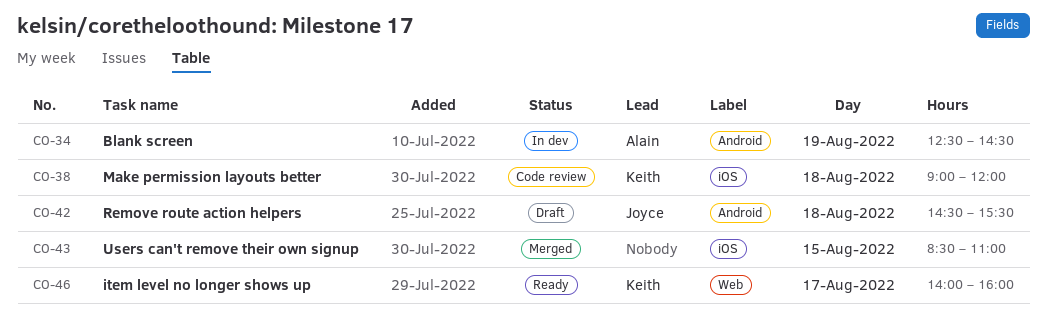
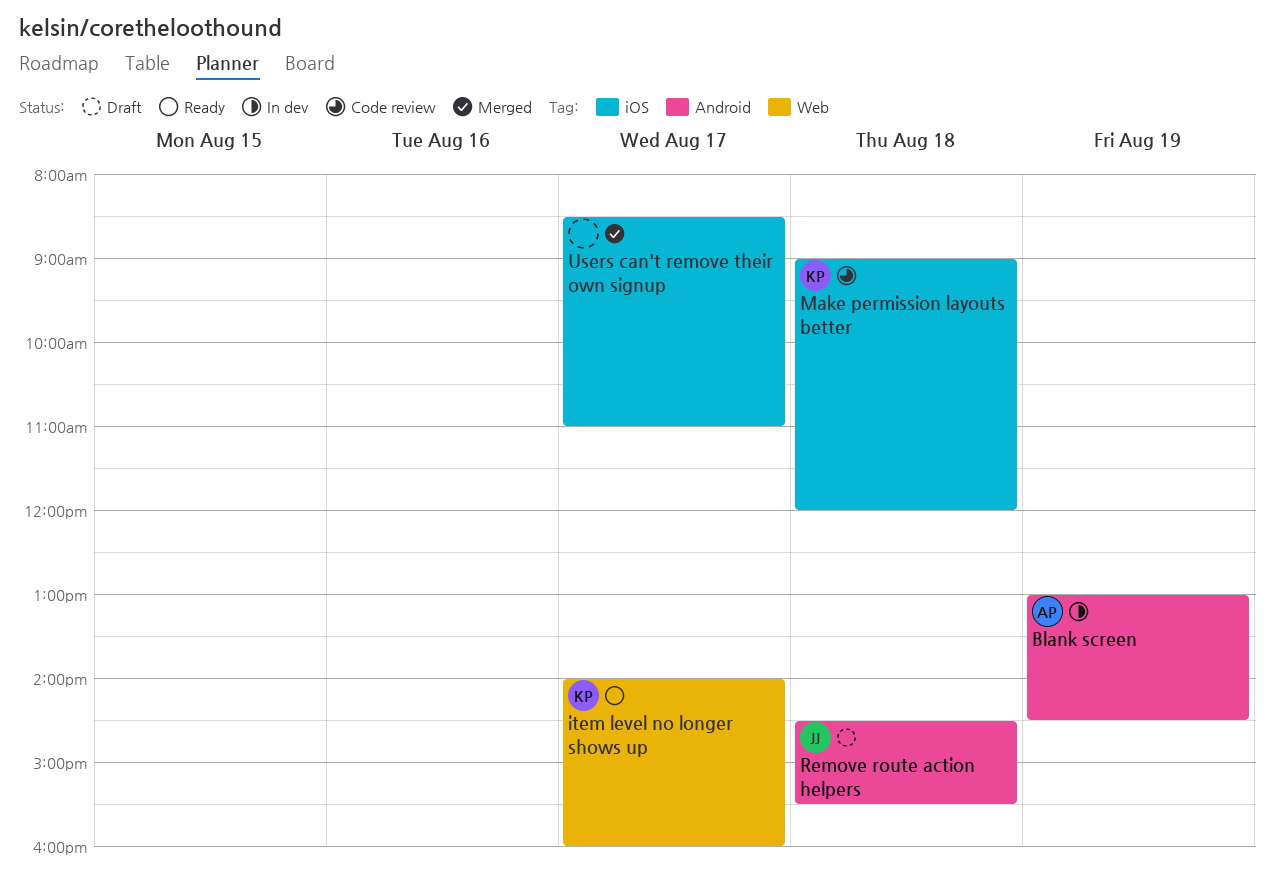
Blank screen, begins: 12:30 -> 13:00
Users can't remove their own signup, day: Aug 15 -> Aug 17

